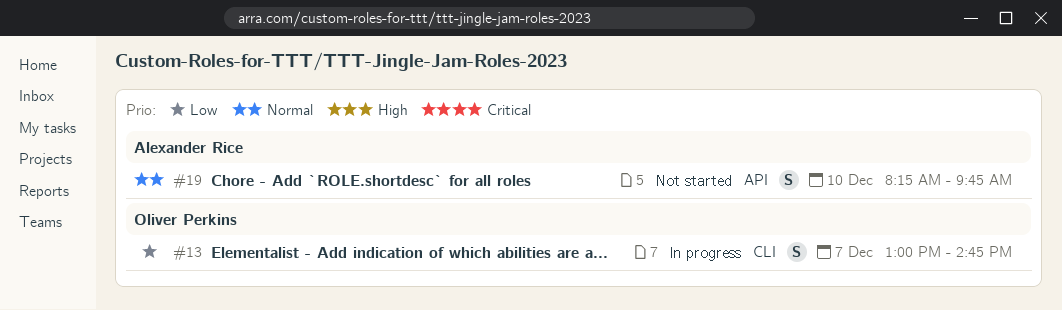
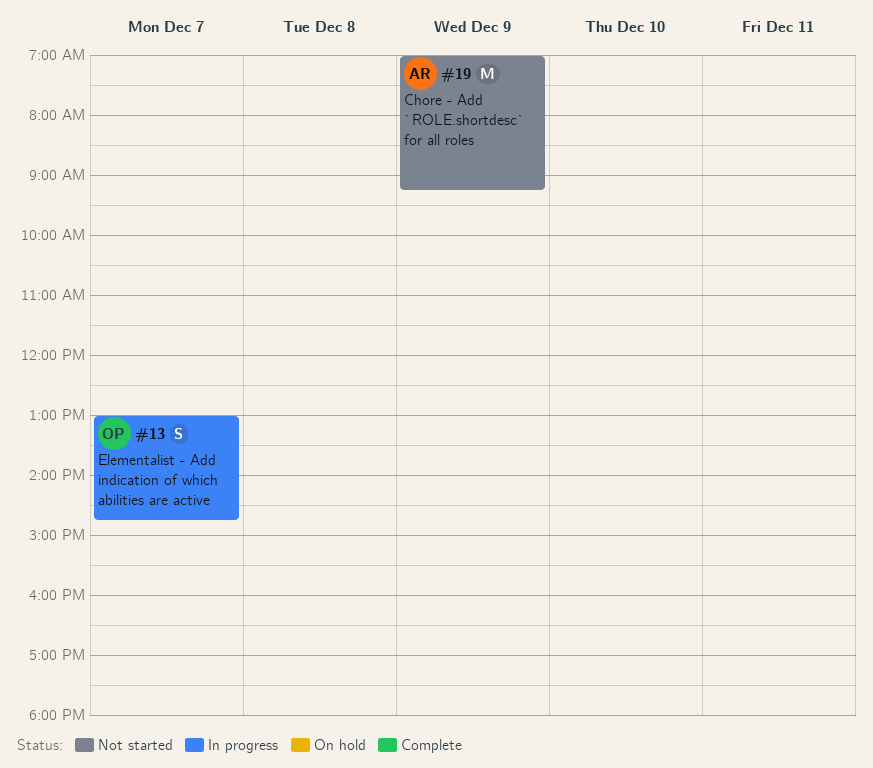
#19, estimate: S -> M
#19, day: Dec 10 -> Dec 9
#19, begins: 08:15 -> 07:00
#19, ends: 09:45 -> 09:15

